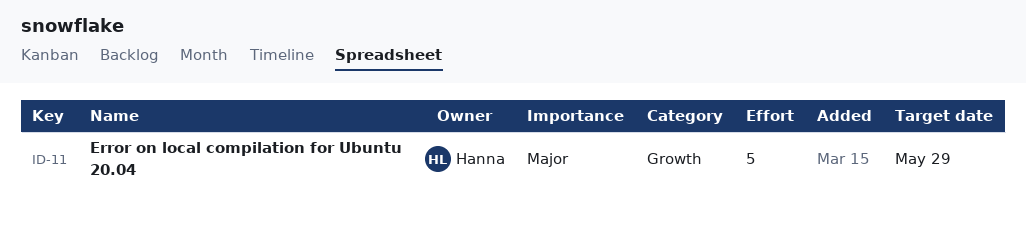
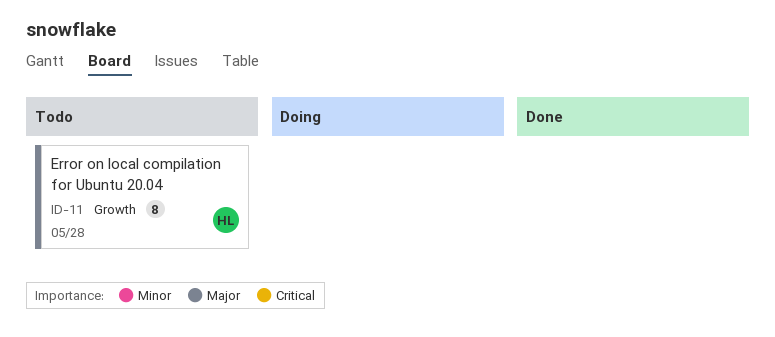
ID-11, estimate: 5 -> 8
ID-11, due: May 29 -> May 28

